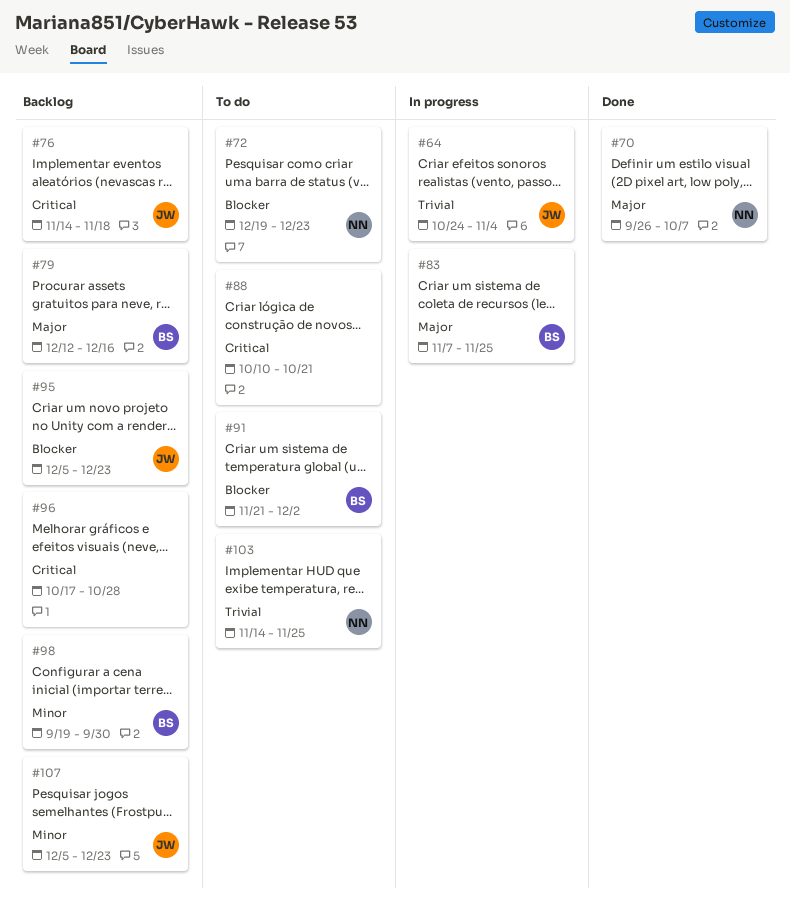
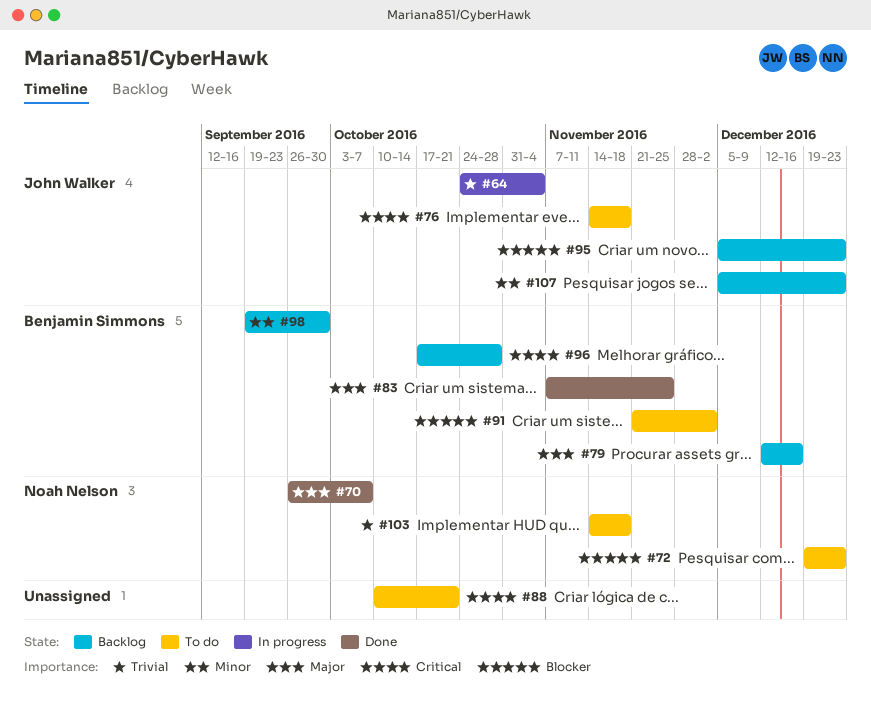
#76, status: Backlog -> To do
#83, status: In progress -> Done
#96, owner: none -> Benjamin Simmons
#103, due: Nov 25 -> Nov 18

